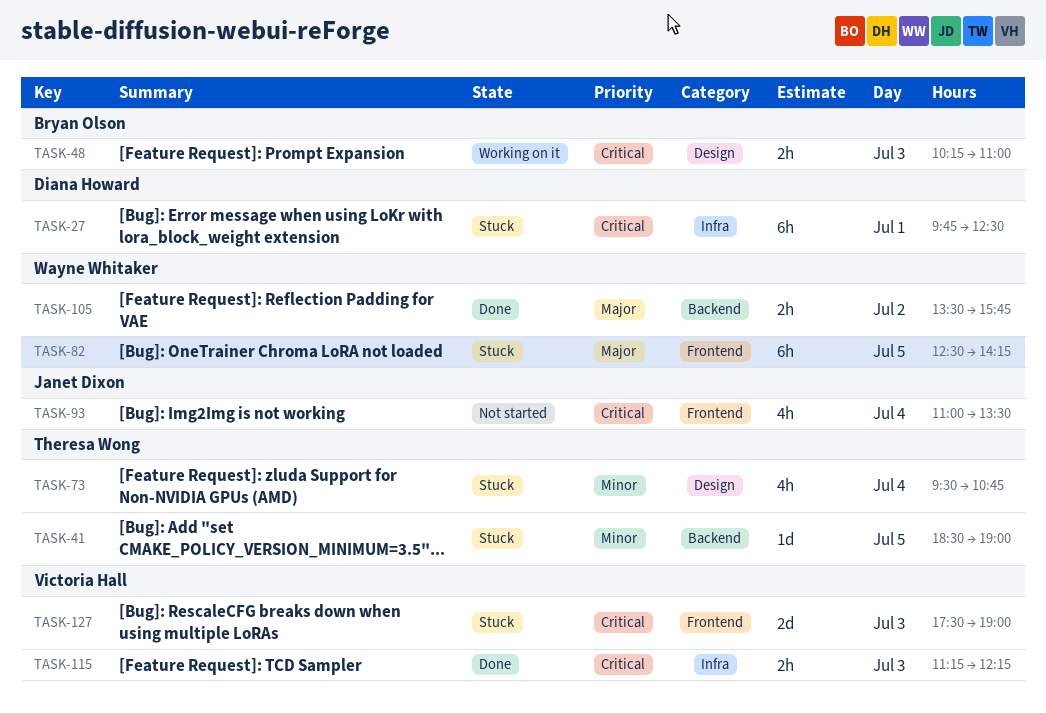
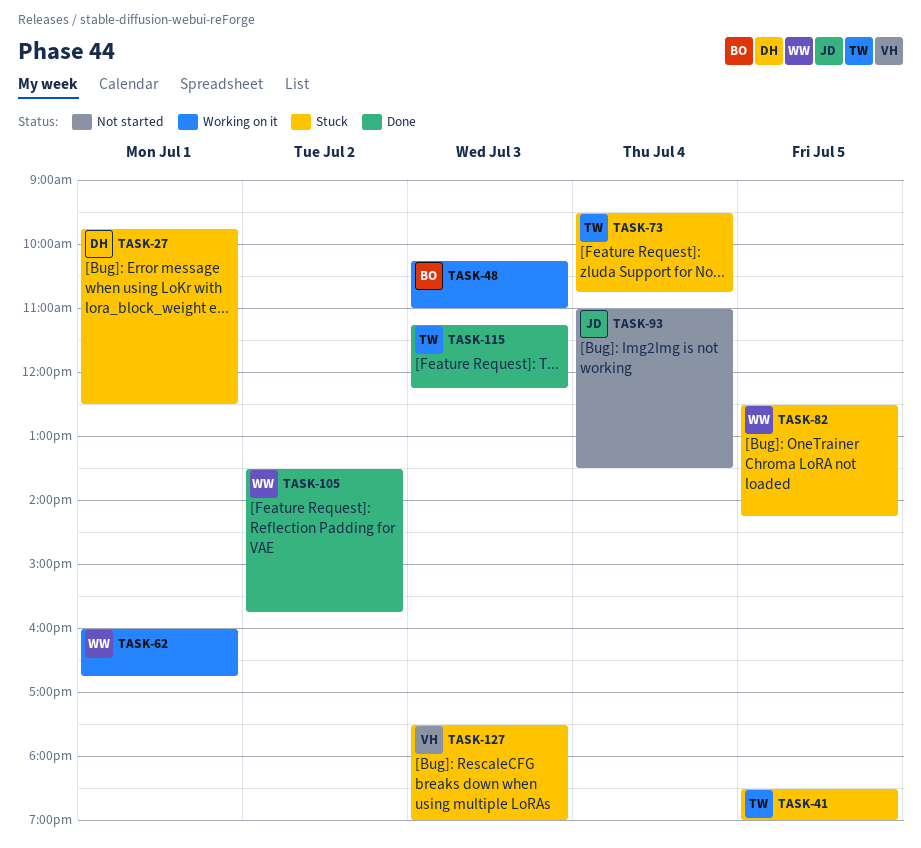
TASK-62: none -> present
TASK-115, owner: Victoria Hall -> Theresa Wong

